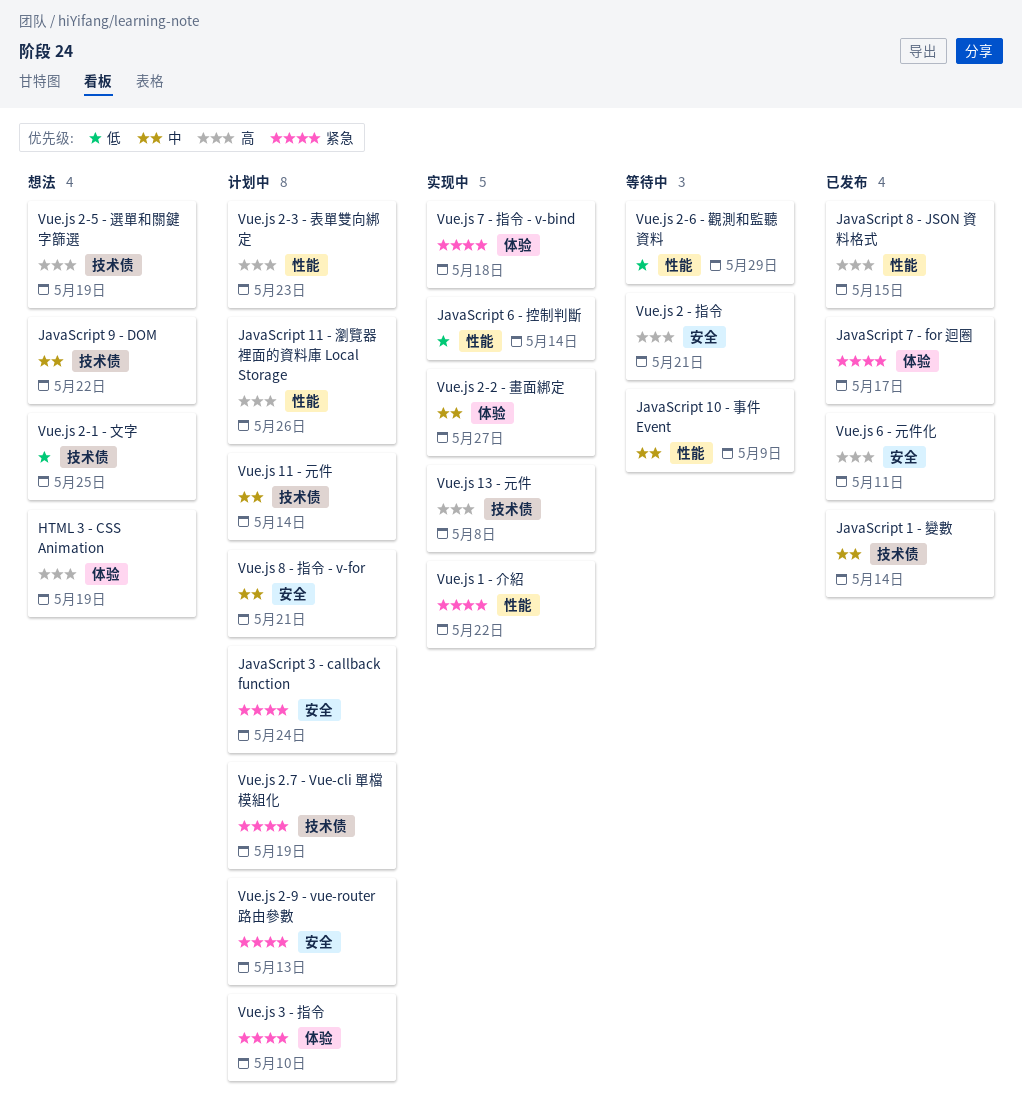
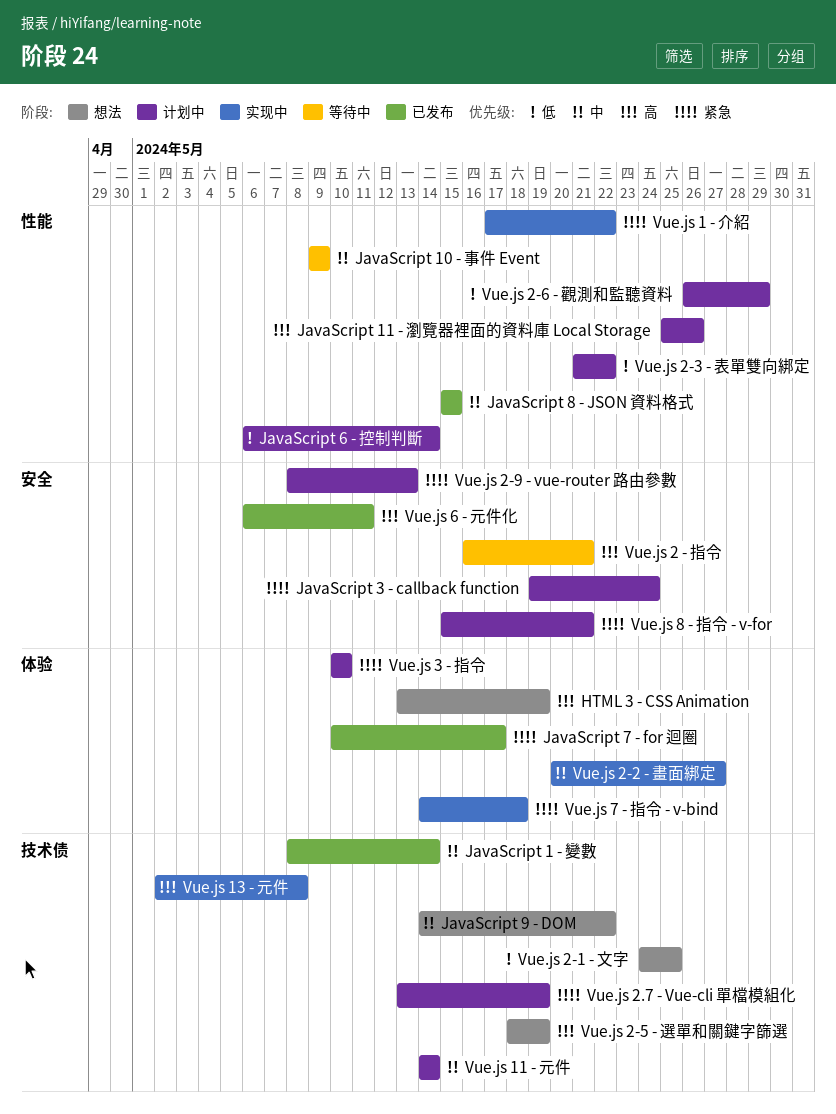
JavaScript 6 - 控制判斷, status: 实现中 -> 计划中
JavaScript 8 - JSON 資料格式, priority: 高 -> 中
Vue.js 2-3 - 表單雙向綁定, priority: 高 -> 低
Vue.js 2-3 - 表單雙向綁定, due: May 23 -> May 22
Vue.js 2-6 - 觀測和監聽資料, status: 等待中 -> 计划中
Vue.js 8 - 指令 - v-for, priority: 中 -> 紧急

